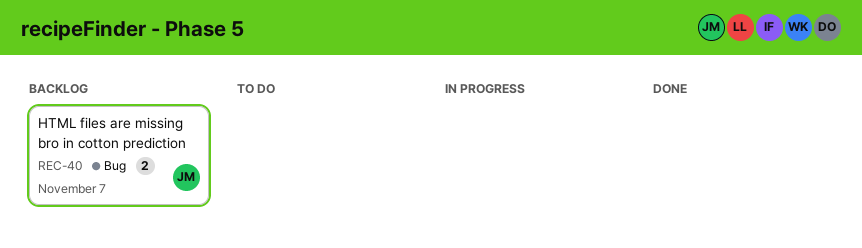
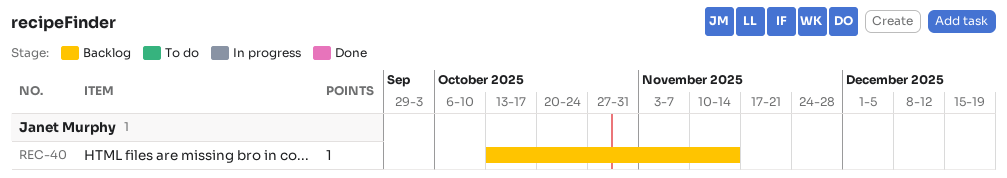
REC-40, estimate: 2 -> 1
REC-40, due: Nov 7 -> Nov 14

